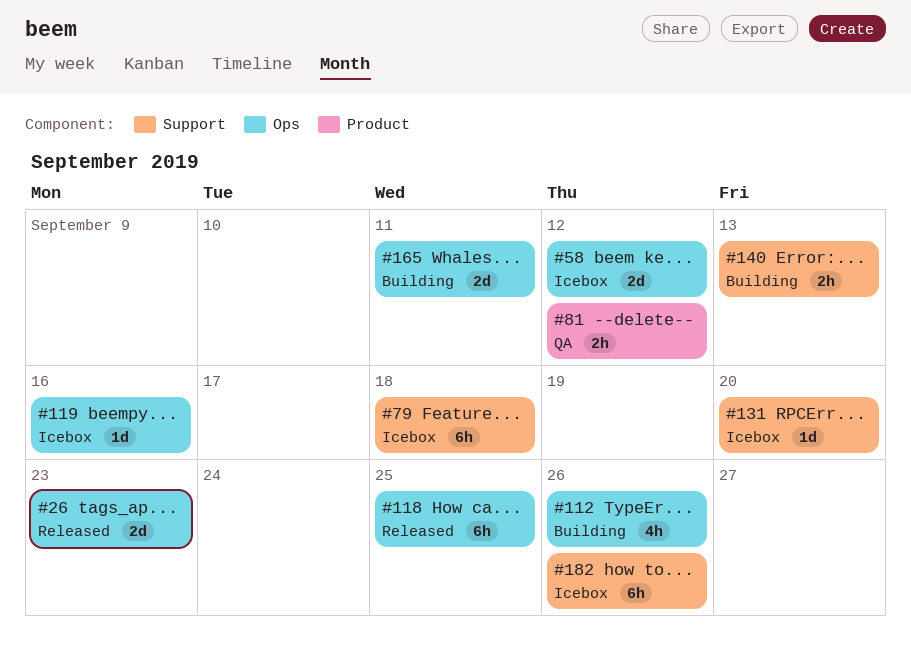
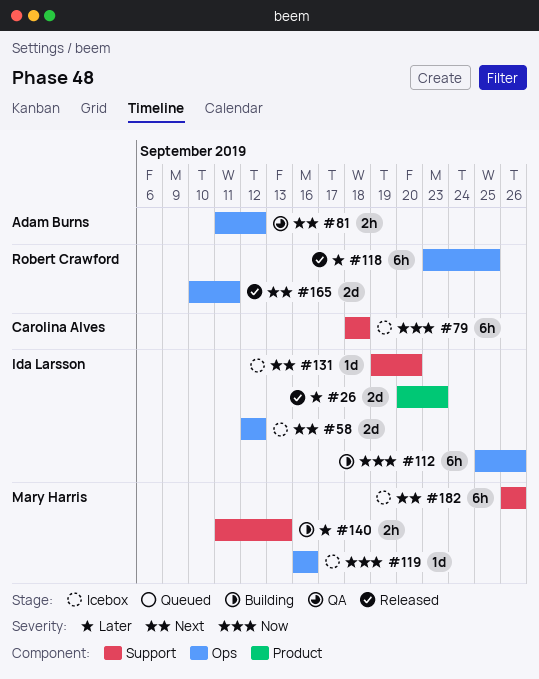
#26, label: Ops -> Product
#81, label: Product -> Ops
#112, estimate: 4h -> 6h
#165, status: Building -> Released

